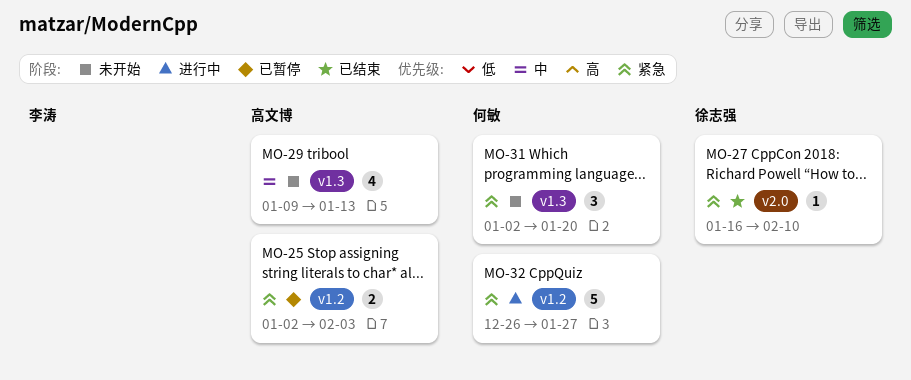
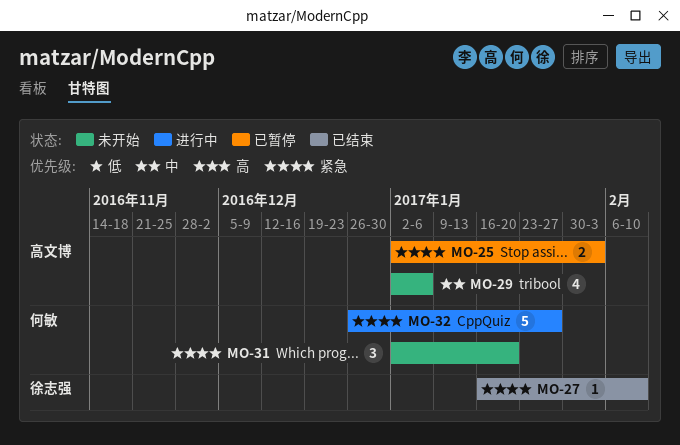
MO-29, start: Jan 9 -> Jan 2
MO-29, due: Jan 13 -> Jan 6

